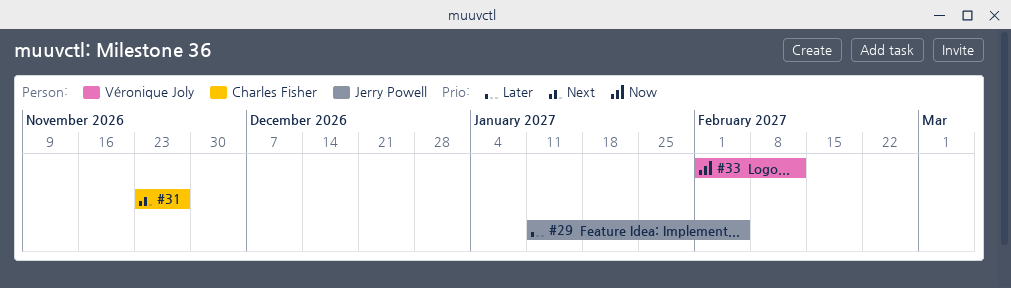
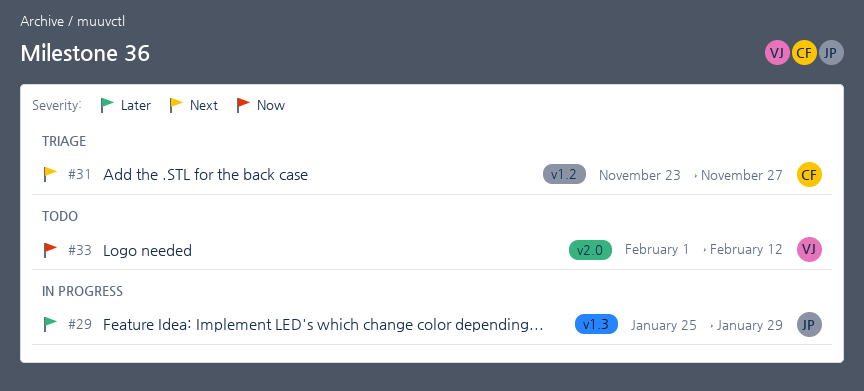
#29, start: Jan 11 -> Jan 25
#29, due: Feb 5 -> Jan 29

